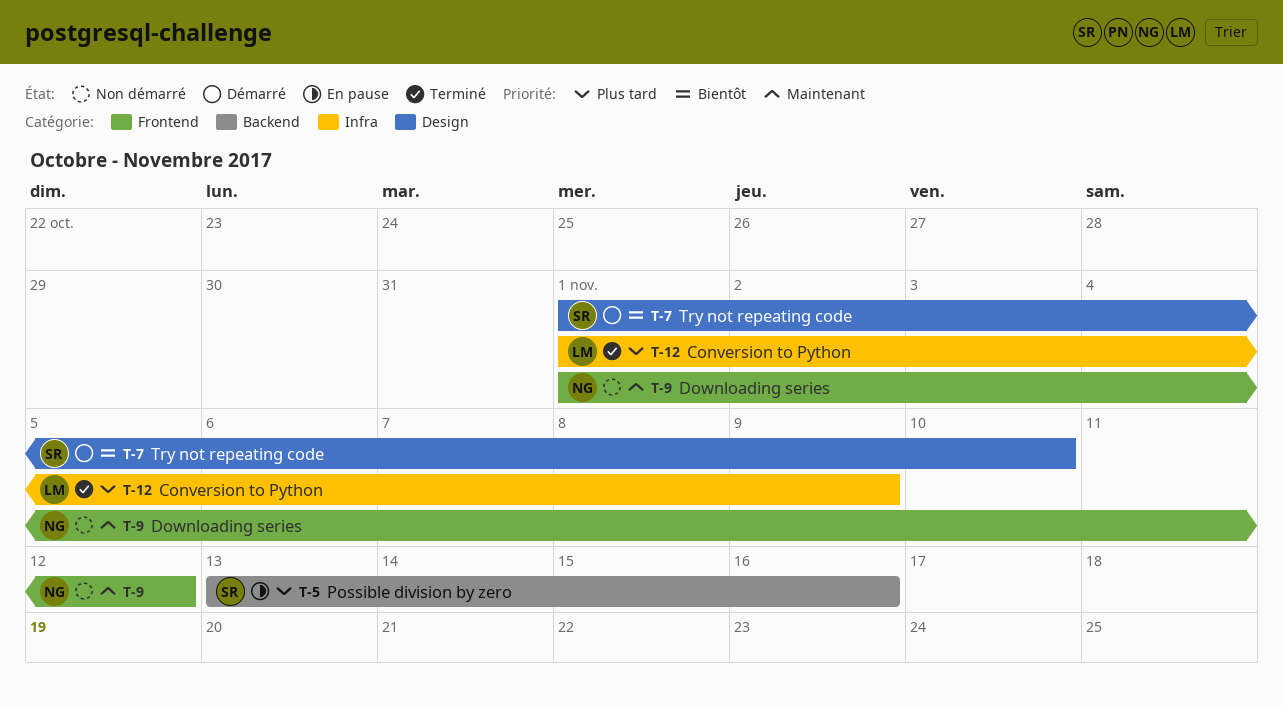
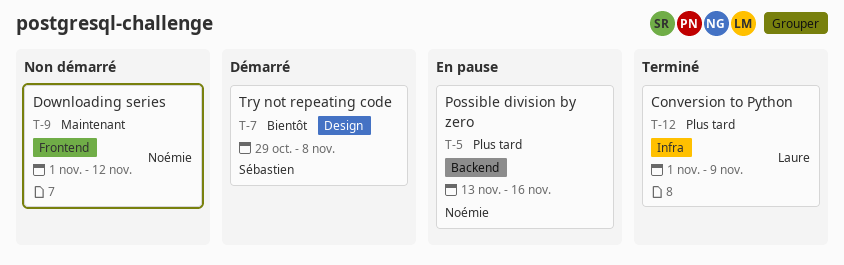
T-5, owner: Sébastien -> Noémie
T-7, start: Nov 1 -> Oct 29
T-7, due: Nov 10 -> Nov 8

